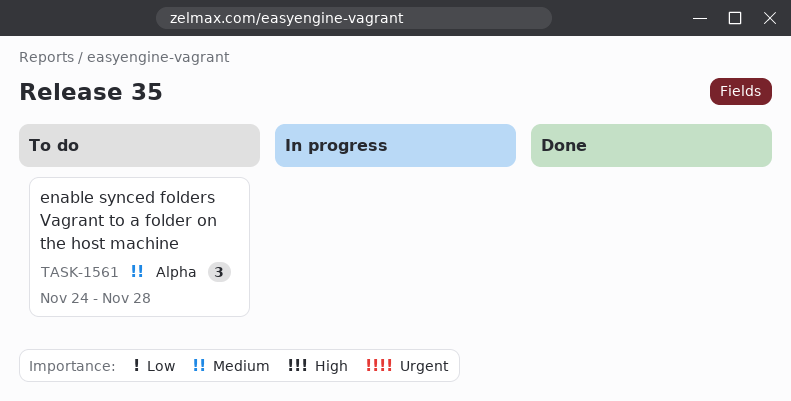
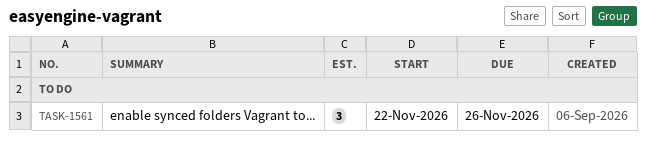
TASK-1561, start: Nov 24 -> Nov 22
TASK-1561, due: Nov 28 -> Nov 26

